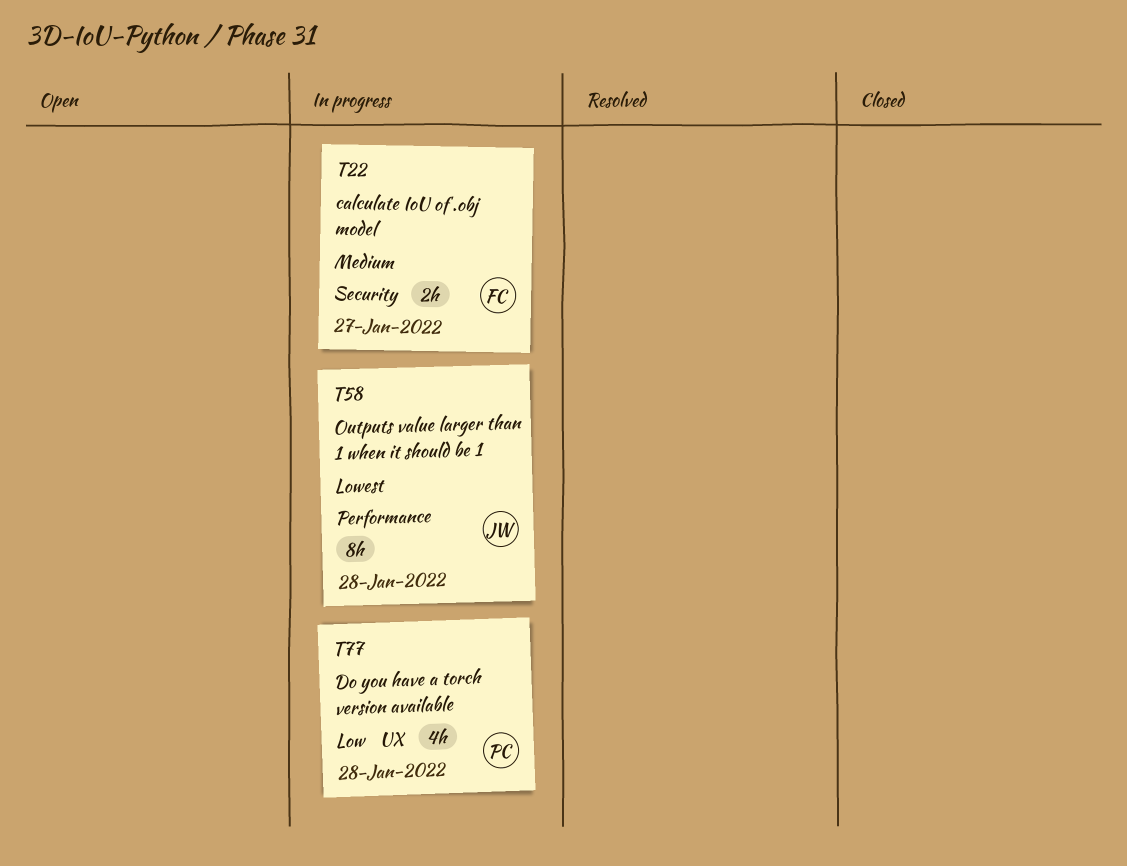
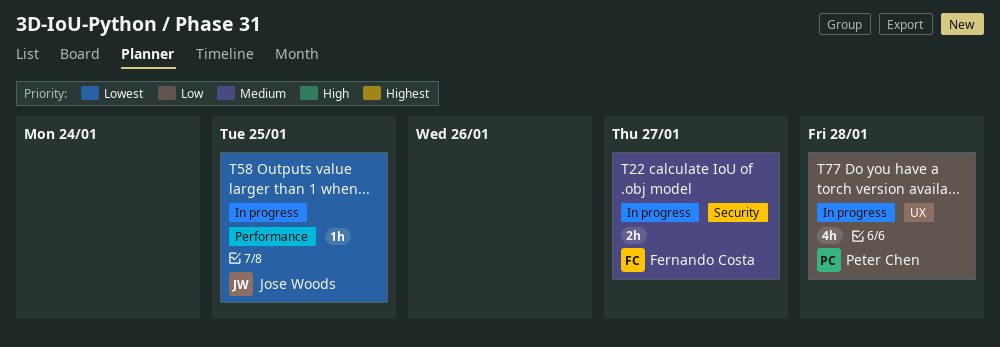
T58, estimate: 8h -> 1h
T58, due: Jan 28 -> Jan 25

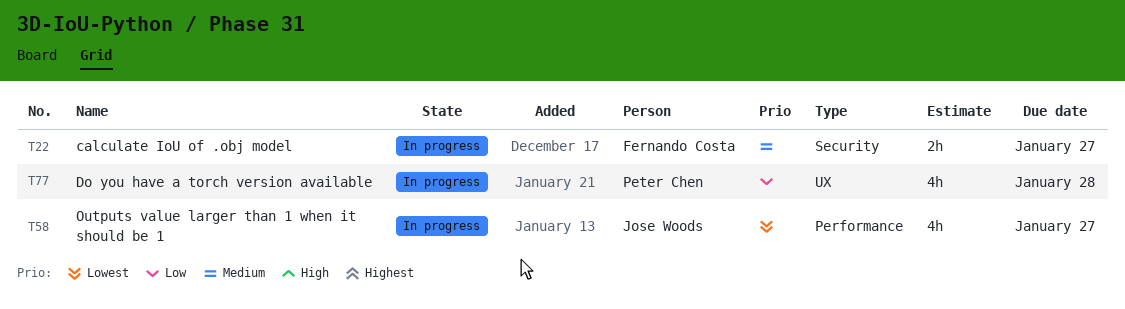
T58, estimate: 1h -> 4h
T58, due: Jan 25 -> Jan 27

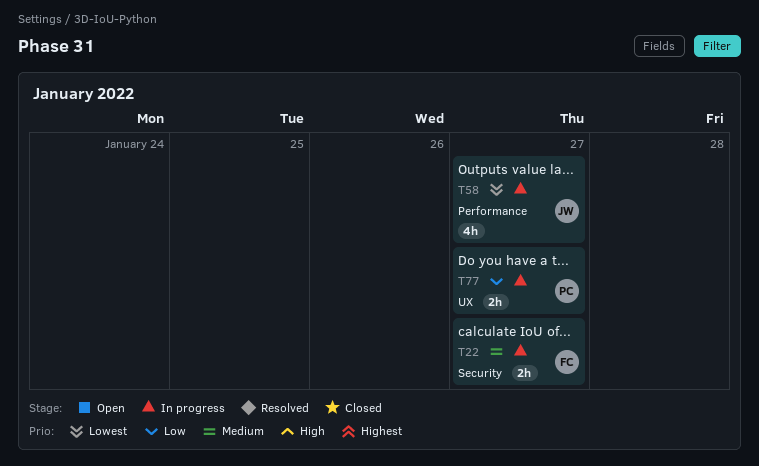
T77, estimate: 4h -> 2h
T77, due: Jan 28 -> Jan 27

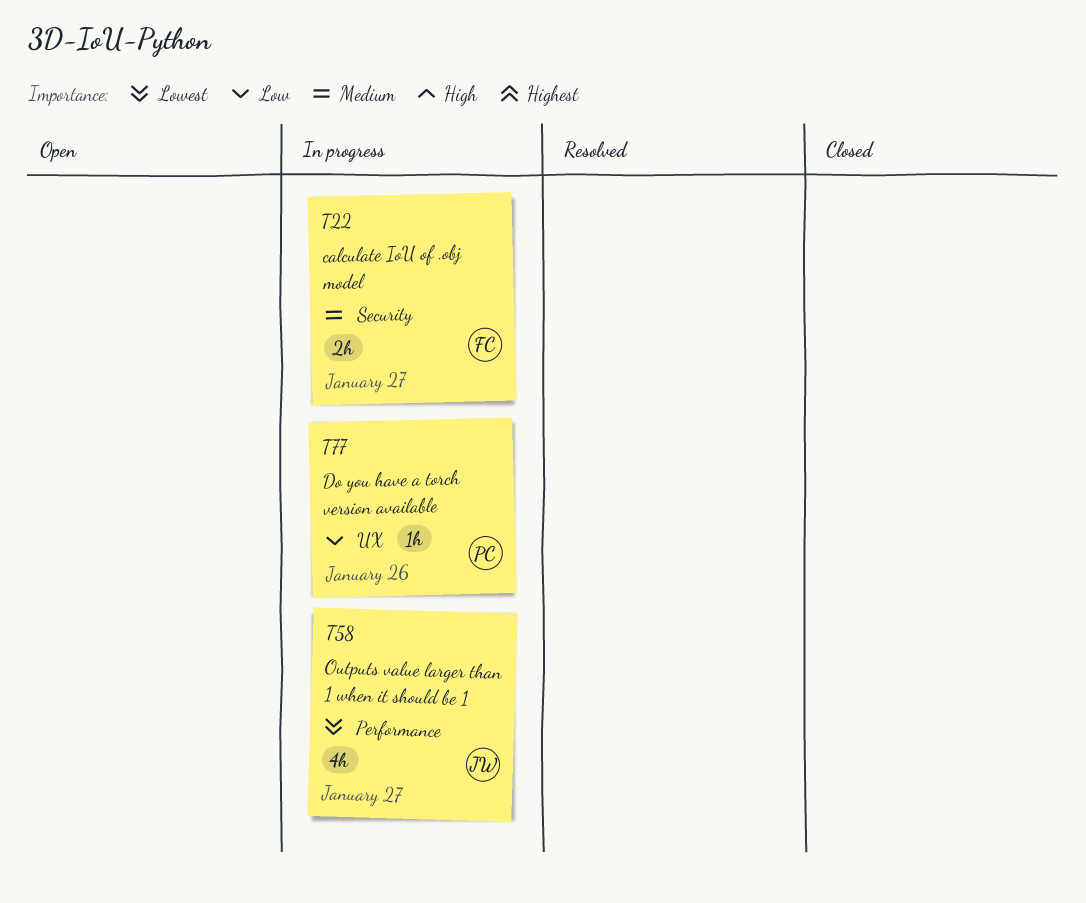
T77, estimate: 2h -> 1h
T77, due: Jan 27 -> Jan 26

